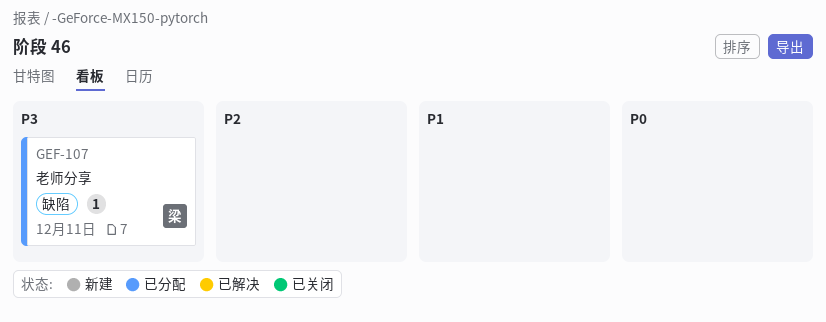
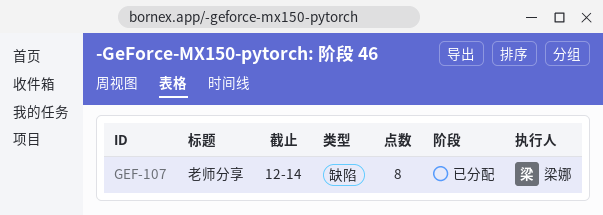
GEF-107, estimate: 1 -> 8
GEF-107, due: Dec 11 -> Dec 14

